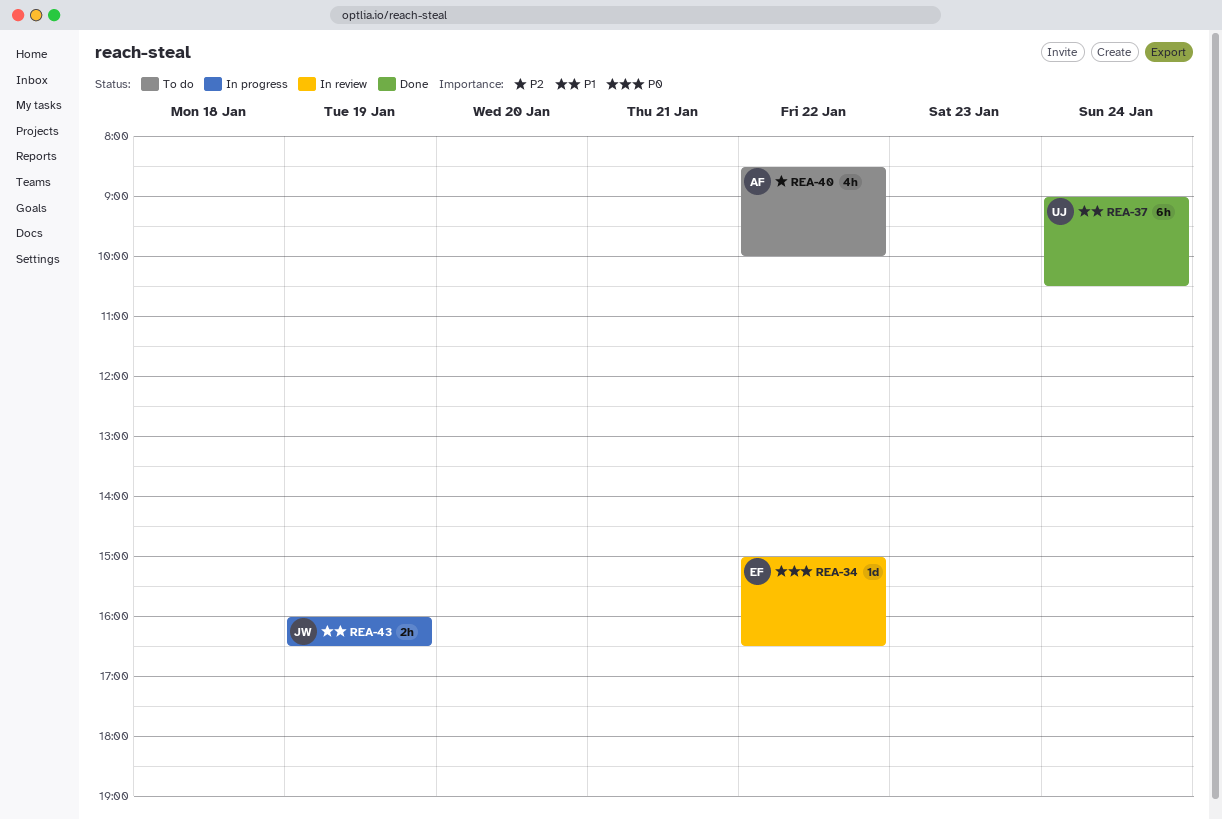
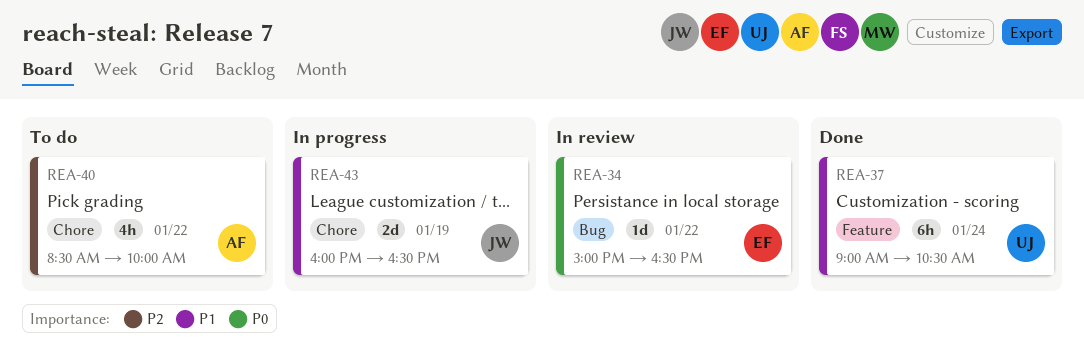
REA-43, estimate: 2h -> 2d

